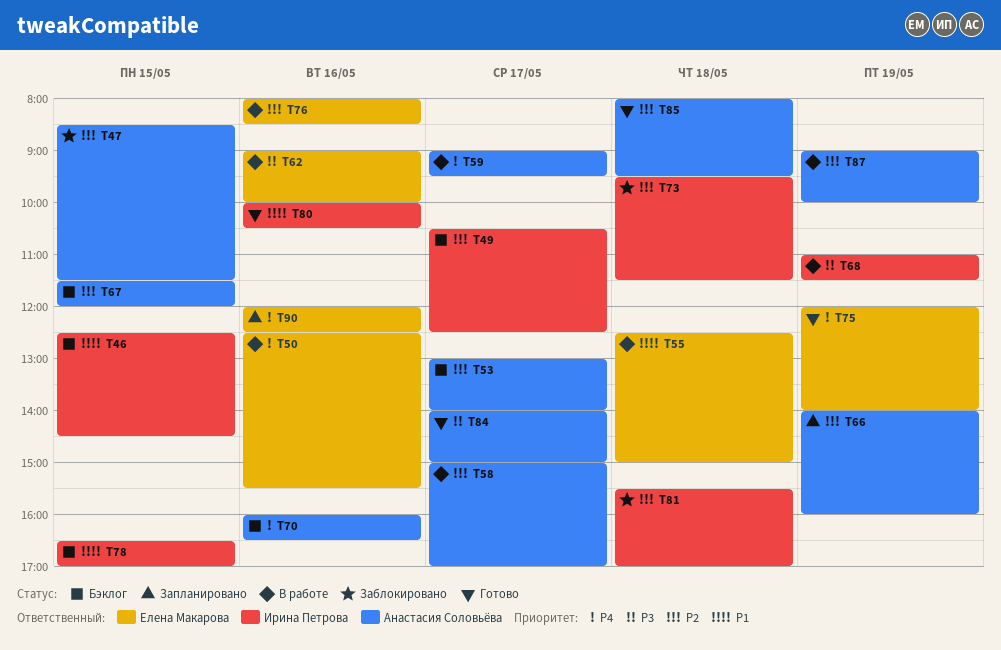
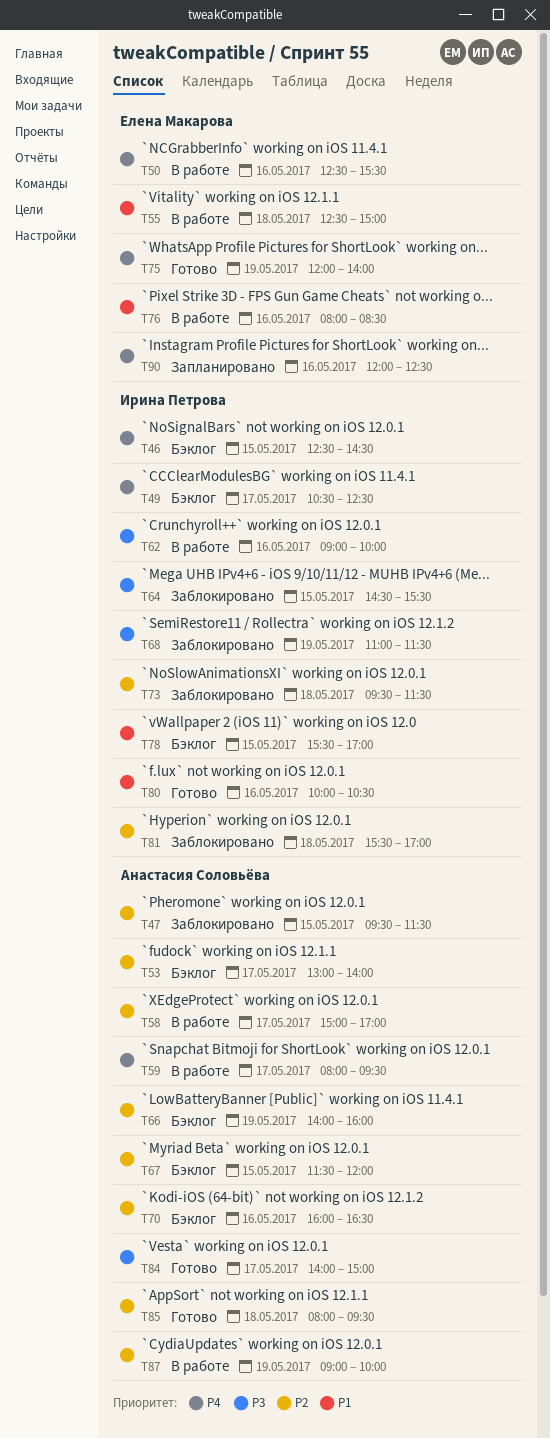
T46, priority: P1 -> P4
T47, begins: 08:30 -> 09:30
T49, priority: P2 -> P4
T59, begins: 09:00 -> 08:00
T62, owner: Елена Макарова -> Ирина Петрова
T64: none -> present
T66, status: Запланировано -> Бэклог
T68, status: В работе -> Заблокировано
T70, priority: P4 -> P2
T76, priority: P2 -> P1
T78, begins: 16:30 -> 15:30

